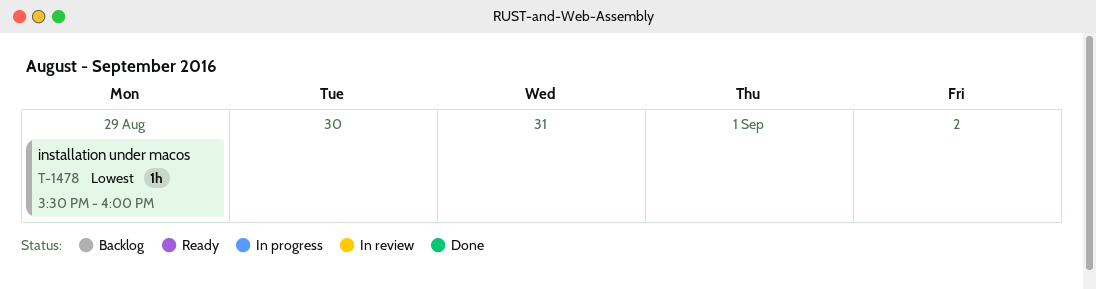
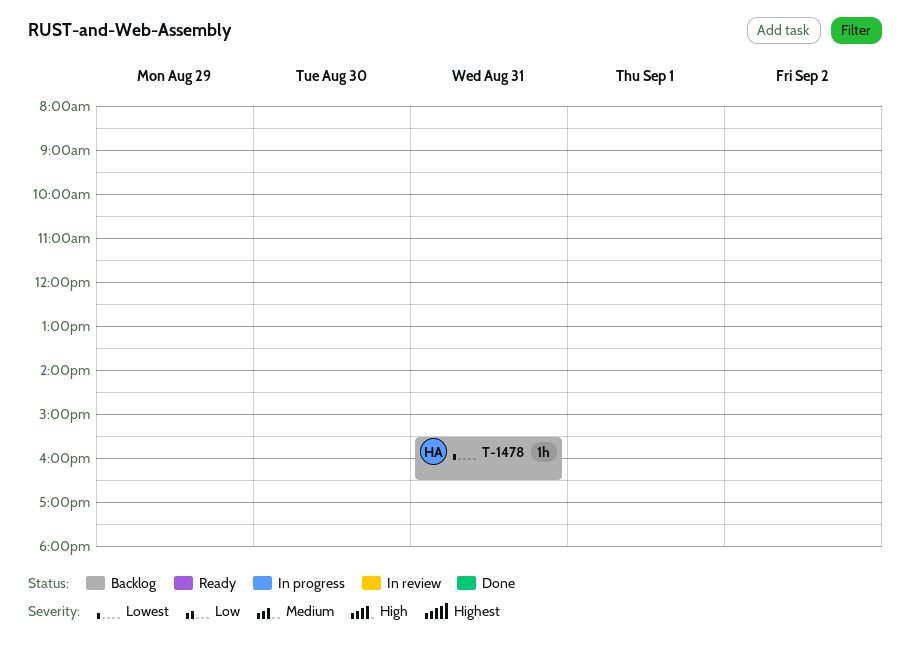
T-1478, day: Aug 29 -> Aug 31
T-1478, ends: 16:00 -> 16:30

